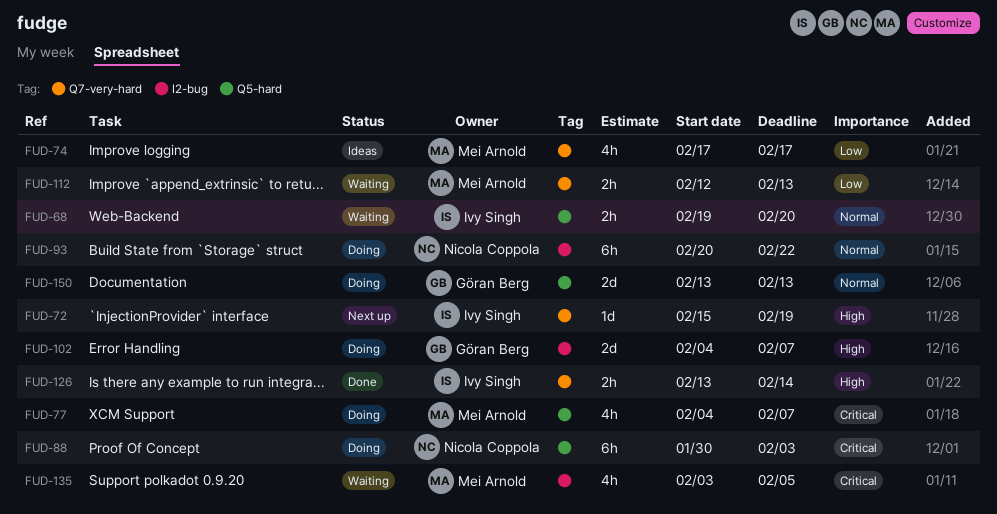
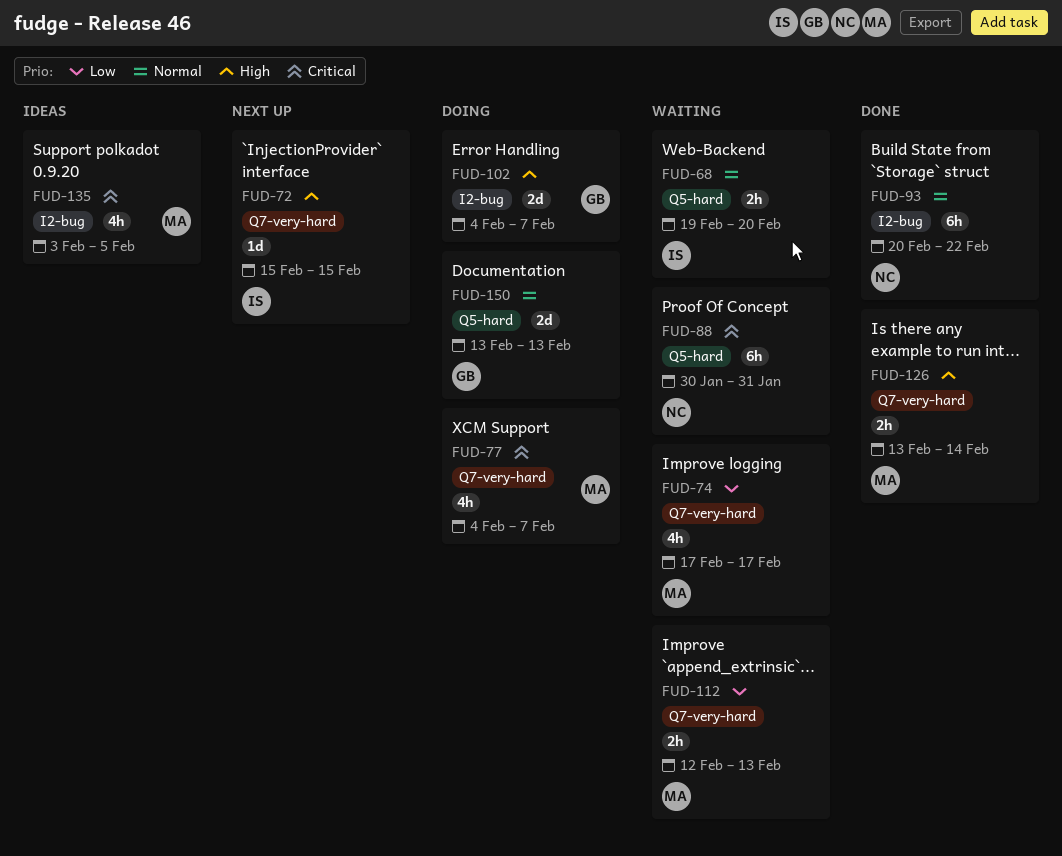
FUD-72, due: Feb 19 -> Feb 15
FUD-74, status: Ideas -> Waiting
FUD-77, label: Q5-hard -> Q7-very-hard
FUD-88, status: Doing -> Waiting
FUD-88, due: Feb 3 -> Jan 31
FUD-93, status: Doing -> Done
FUD-126, owner: Ivy Singh -> Mei Arnold
FUD-135, status: Waiting -> Ideas

